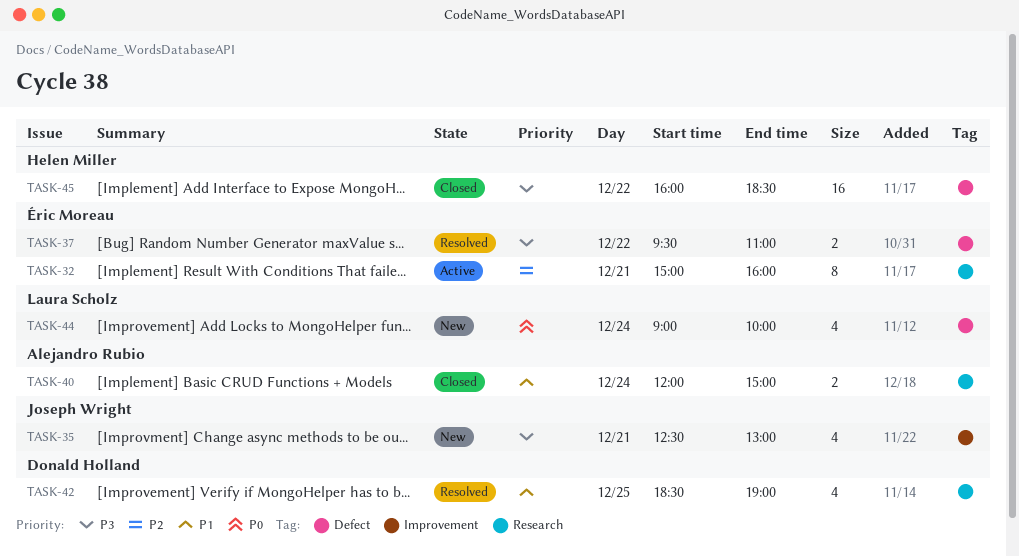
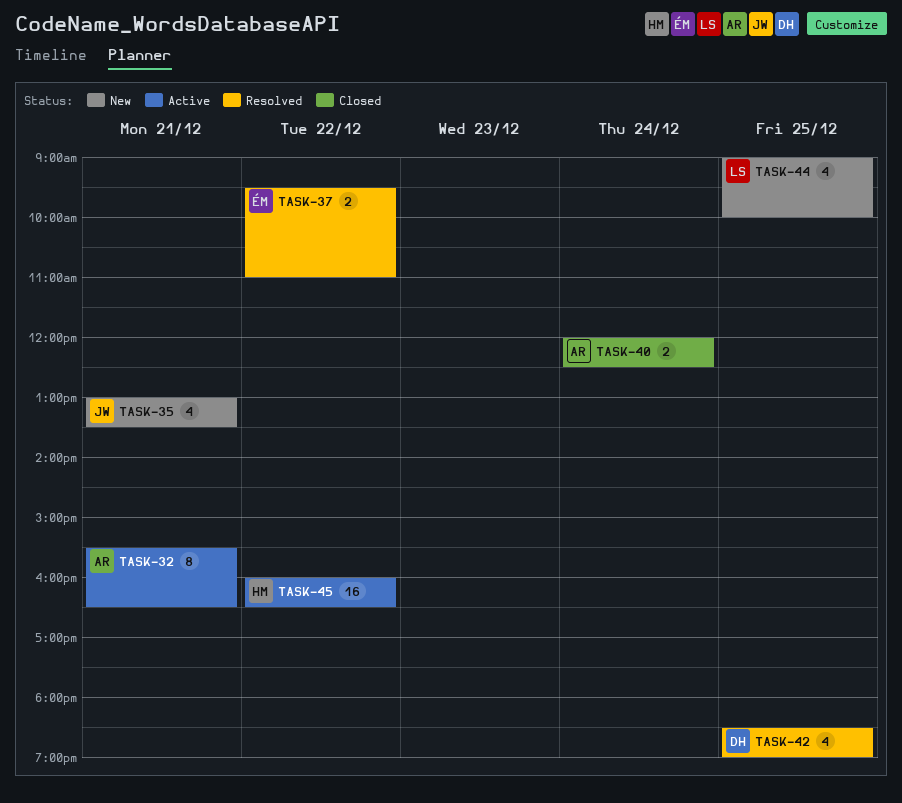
TASK-32, owner: Éric Moreau -> Alejandro Rubio
TASK-32, begins: 15:00 -> 15:30
TASK-32, ends: 16:00 -> 16:30
TASK-35, begins: 12:30 -> 13:00
TASK-35, ends: 13:00 -> 13:30
TASK-40, ends: 15:00 -> 12:30
TASK-44, day: Dec 24 -> Dec 25
TASK-45, status: Closed -> Active
TASK-45, ends: 18:30 -> 16:30

